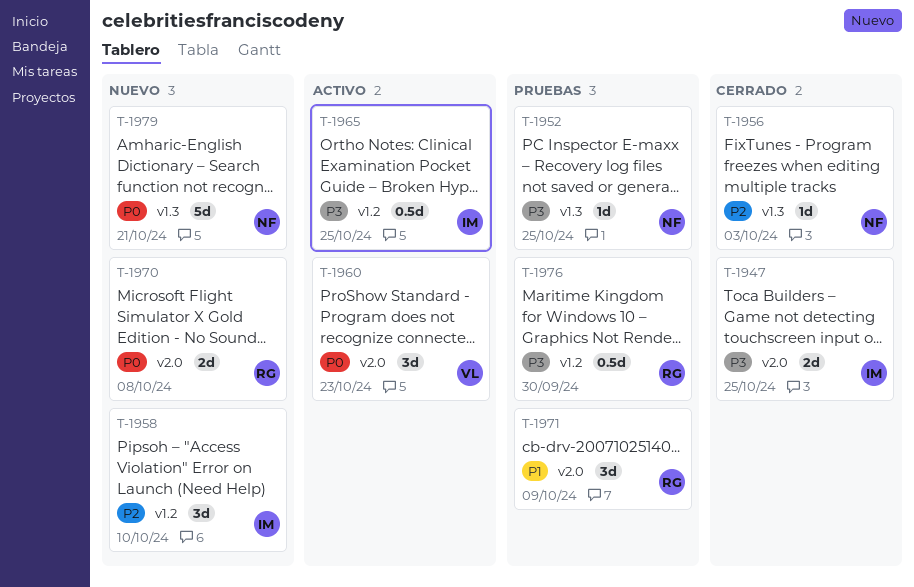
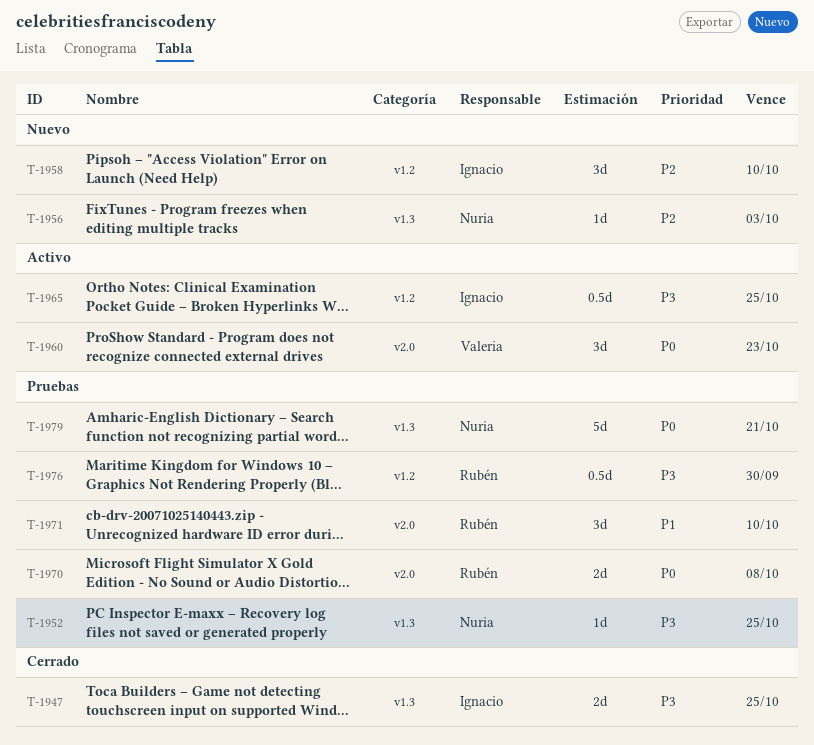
T-1947, label: v2.0 -> v1.3
T-1956, status: Cerrado -> Nuevo
T-1970, status: Nuevo -> Pruebas
T-1971, due: Oct 9 -> Oct 10
T-1979, status: Nuevo -> Pruebas

